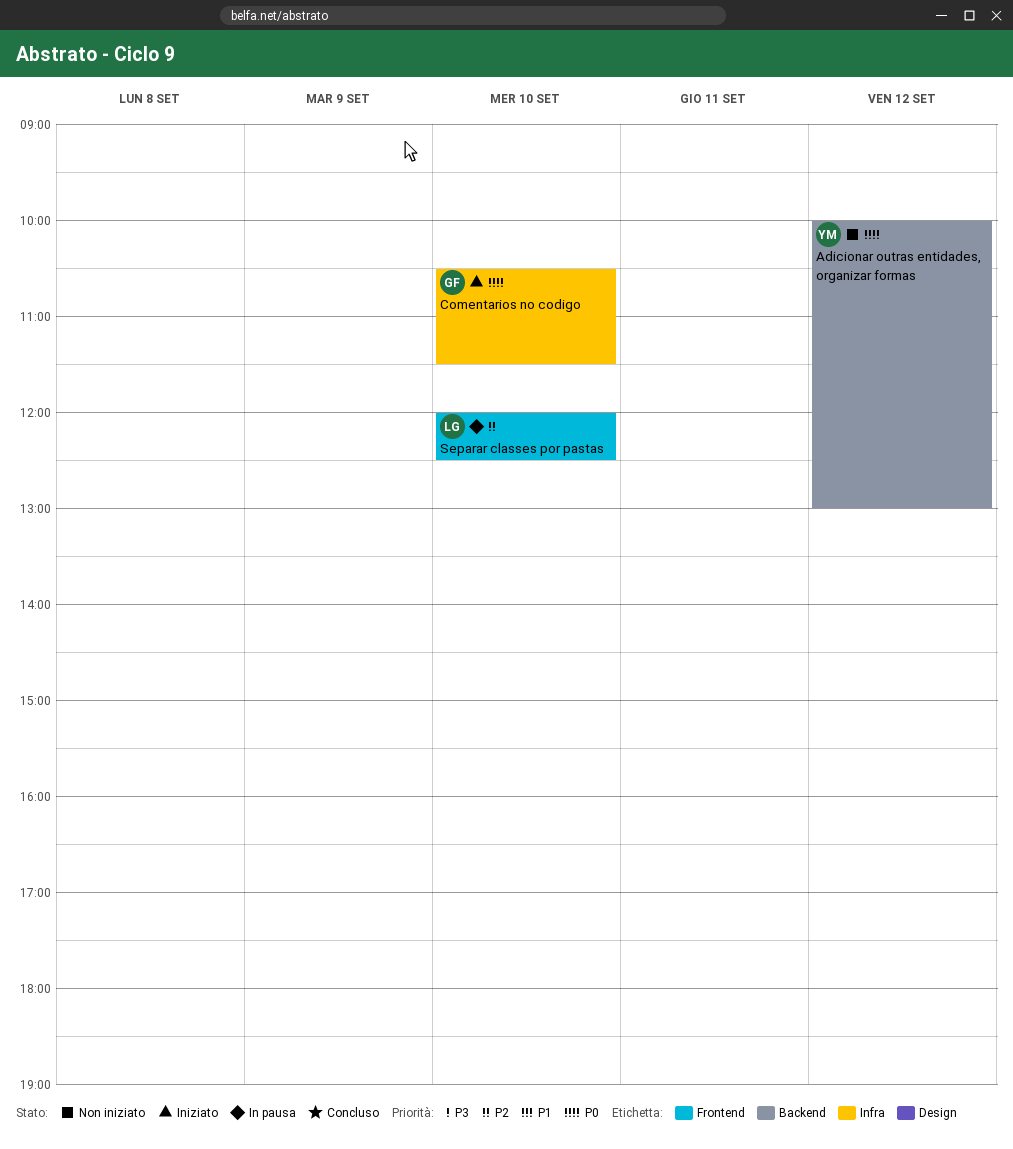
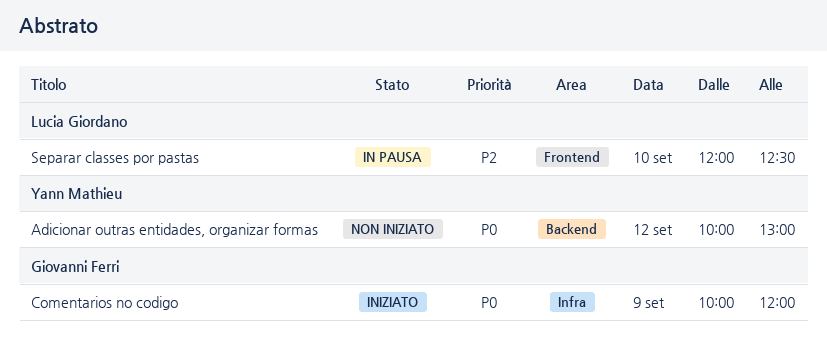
Comentarios no codigo, day: Sep 10 -> Sep 9
Comentarios no codigo, begins: 10:30 -> 10:00
Comentarios no codigo, ends: 11:30 -> 12:00

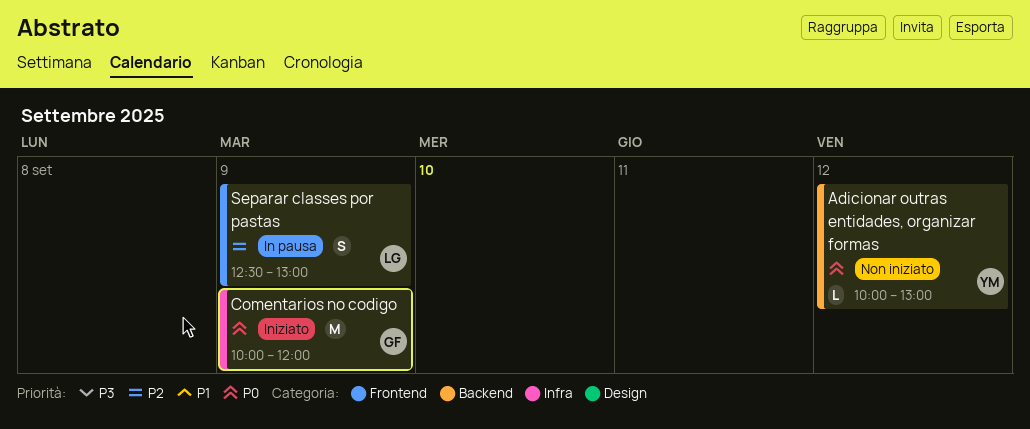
Separar classes por pastas, day: Sep 10 -> Sep 9
Separar classes por pastas, begins: 12:00 -> 12:30
Separar classes por pastas, ends: 12:30 -> 13:00

